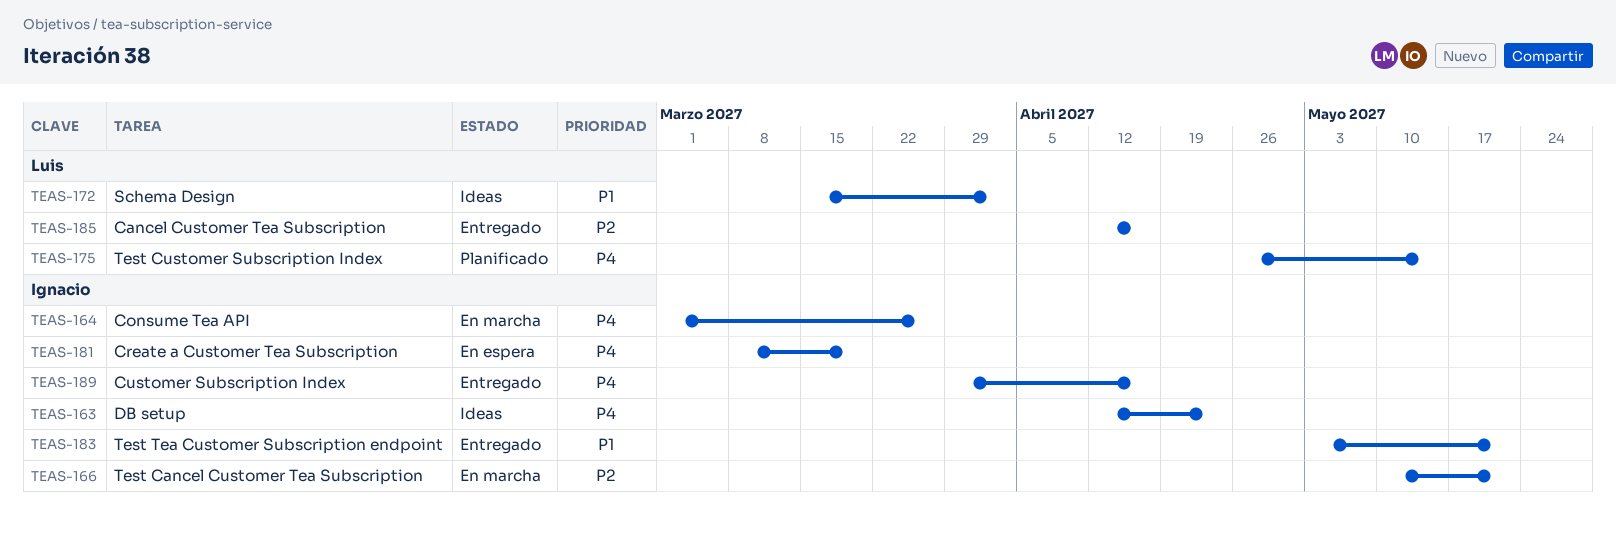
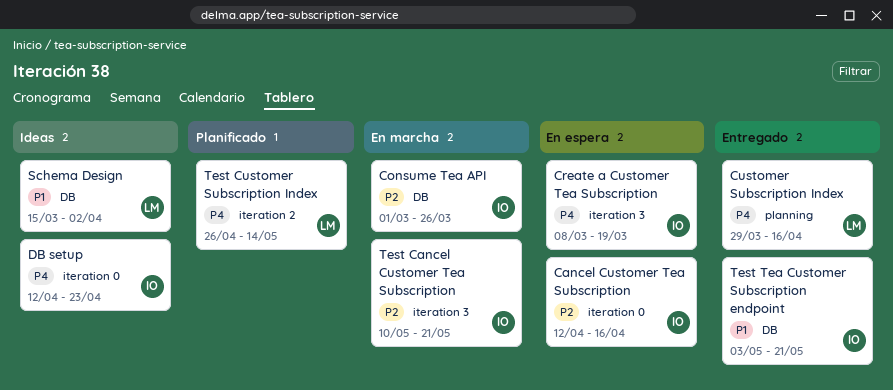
Cancel Customer Tea Subscription, status: Entregado -> En espera
Cancel Customer Tea Subscription, owner: Luis -> Ignacio
Consume Tea API, priority: P4 -> P2
Customer Subscription Index, owner: Ignacio -> Luis

